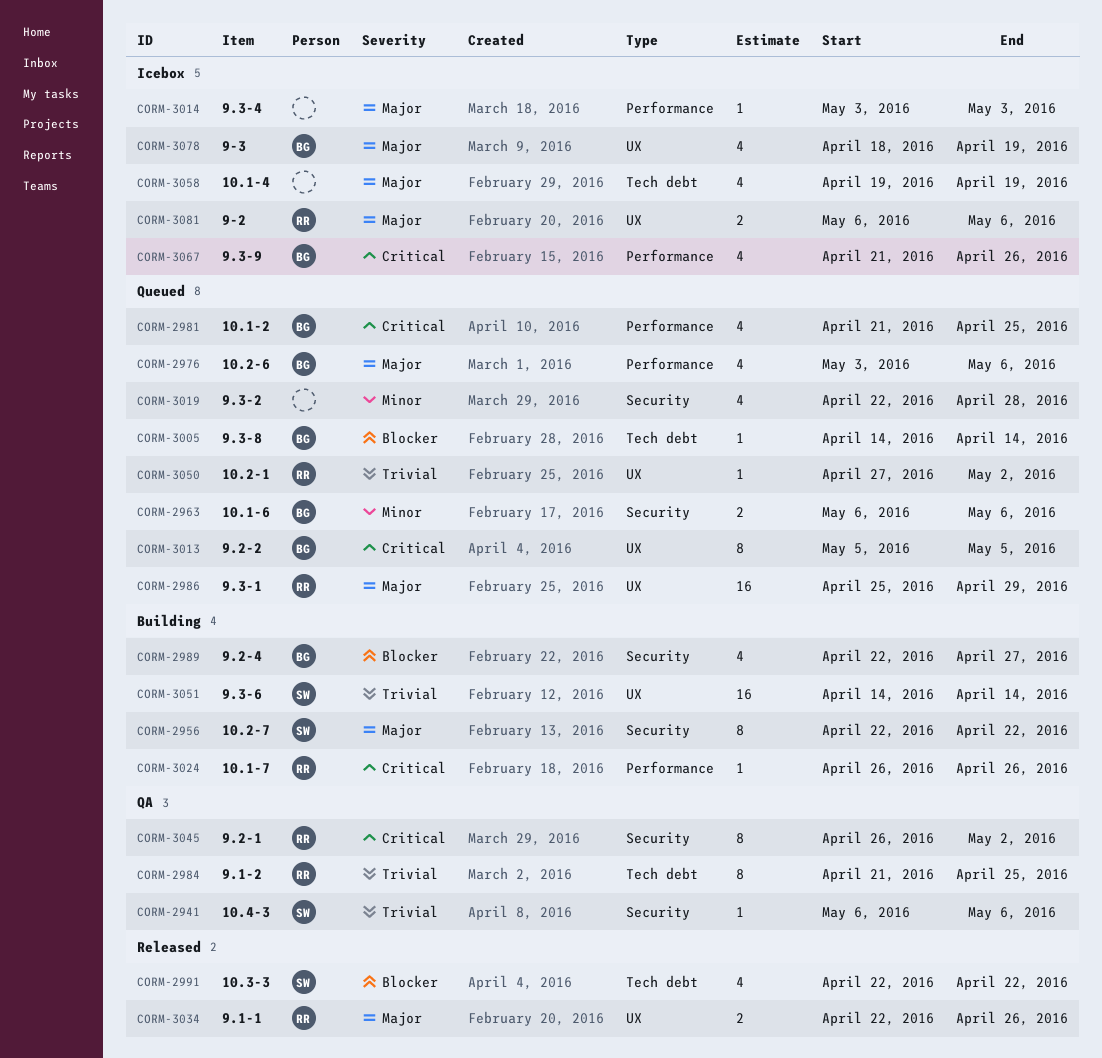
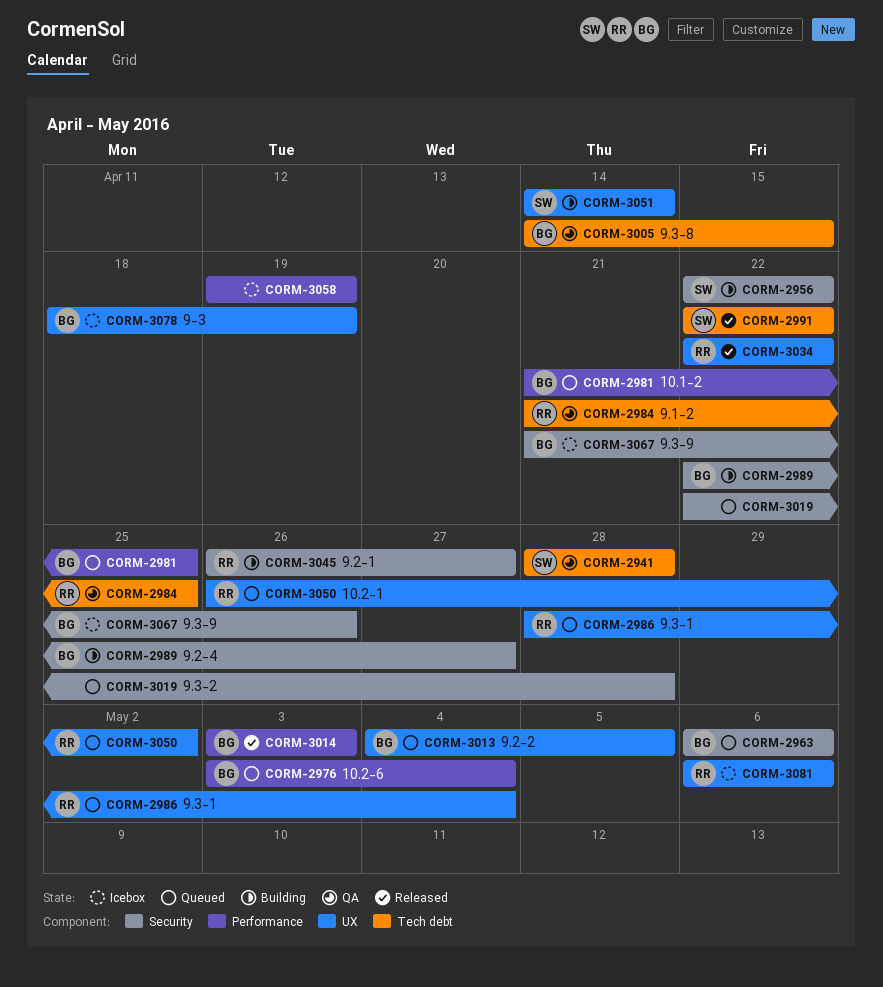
CORM-2941, label: Security -> Tech debt
CORM-2941, start: May 6 -> Apr 28
CORM-2941, due: May 6 -> Apr 28
CORM-2976, due: May 6 -> May 4
CORM-2986, start: Apr 25 -> Apr 28
CORM-2986, due: Apr 29 -> May 4
CORM-3005, status: Queued -> QA
CORM-3005, due: Apr 14 -> Apr 15
CORM-3013, start: May 5 -> May 4
CORM-3014, status: Icebox -> Released
CORM-3014, owner: none -> BG
CORM-3024: present -> none
CORM-3034, due: Apr 26 -> Apr 22
CORM-3045, status: QA -> Building
CORM-3045, due: May 2 -> Apr 27
CORM-3050, start: Apr 27 -> Apr 26
CORM-3058, label: Tech debt -> Performance
CORM-3067, label: Performance -> Security

